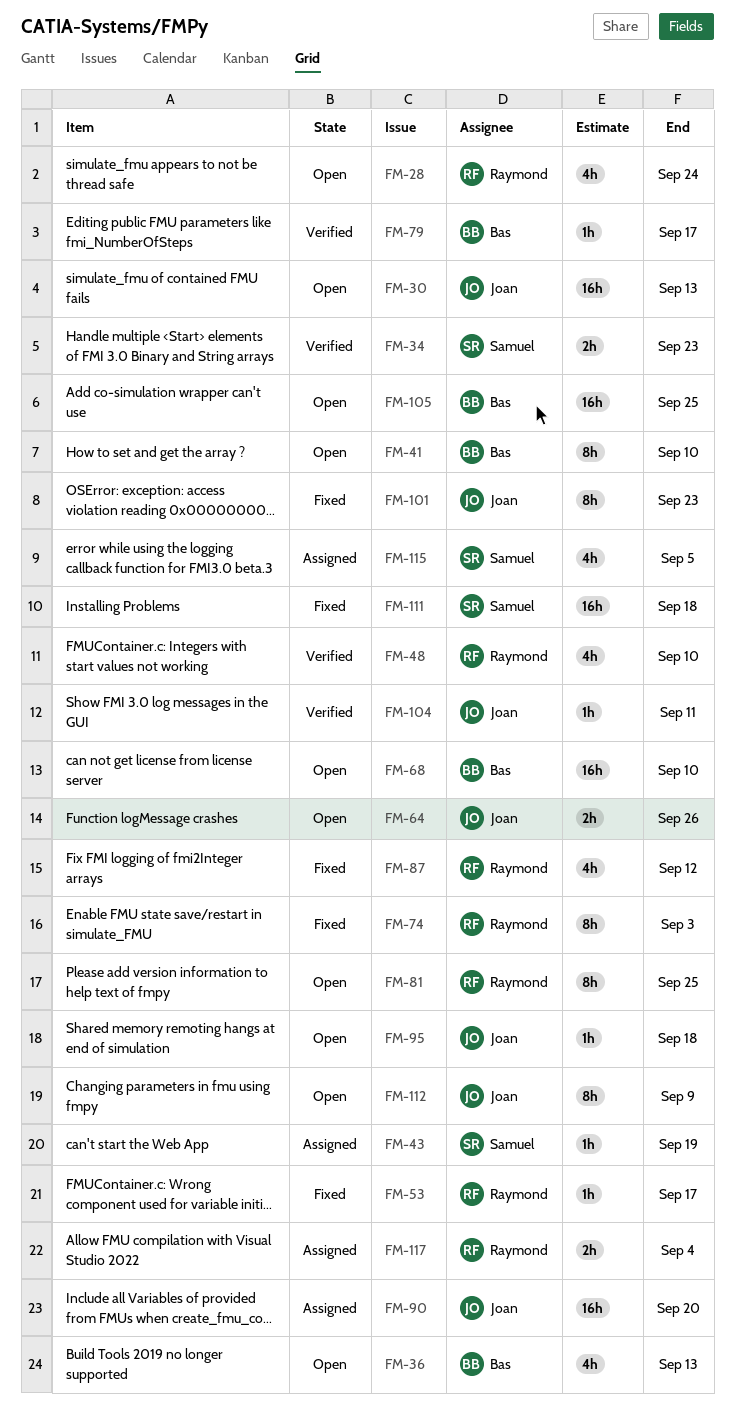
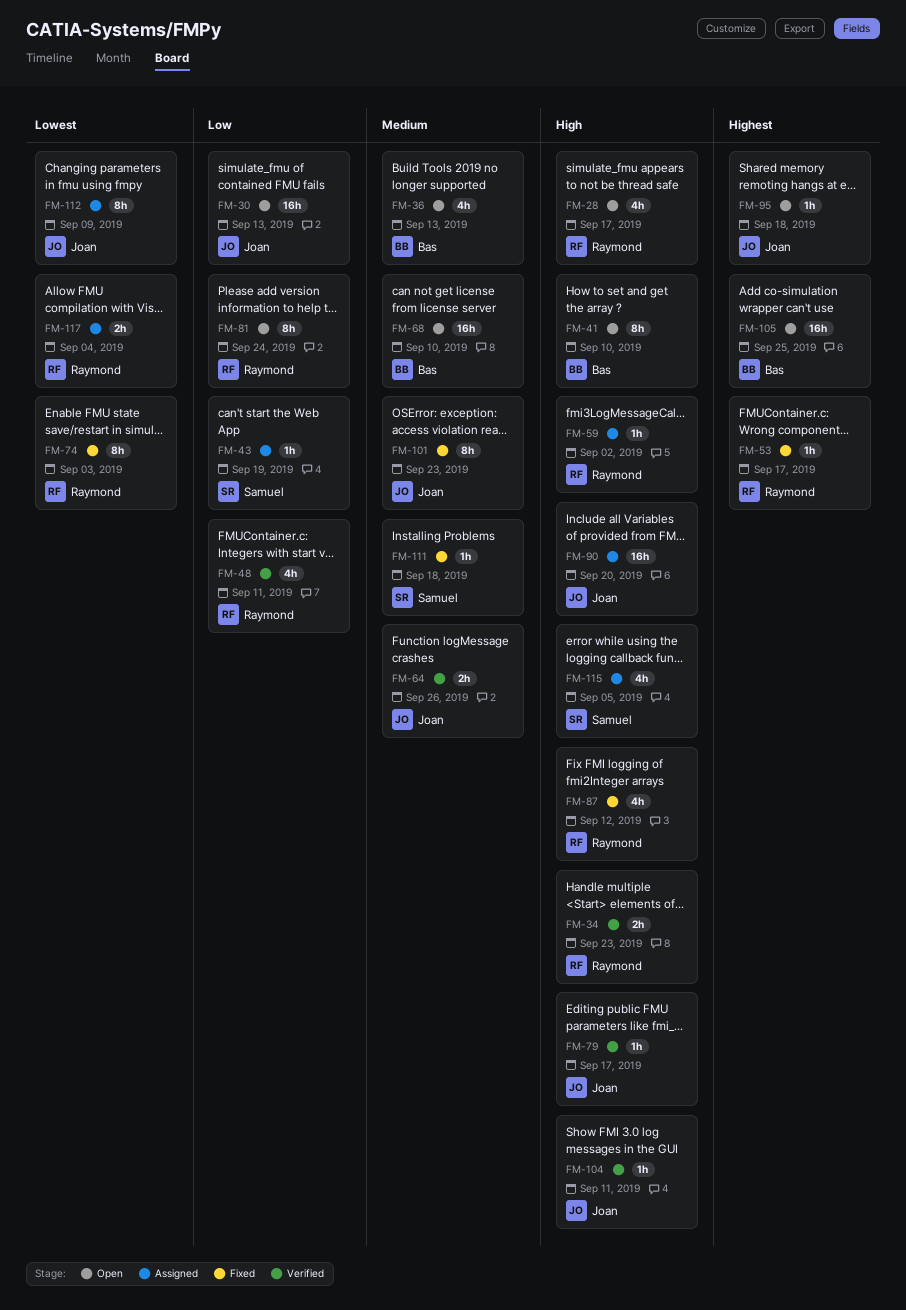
FM-28, due: Sep 24 -> Sep 17
FM-34, owner: Samuel -> Raymond
FM-48, due: Sep 10 -> Sep 11
FM-59: none -> present
FM-64, status: Open -> Verified
FM-79, owner: Bas -> Joan
FM-81, due: Sep 25 -> Sep 24
FM-111, estimate: 16h -> 1h
FM-112, status: Open -> Assigned

